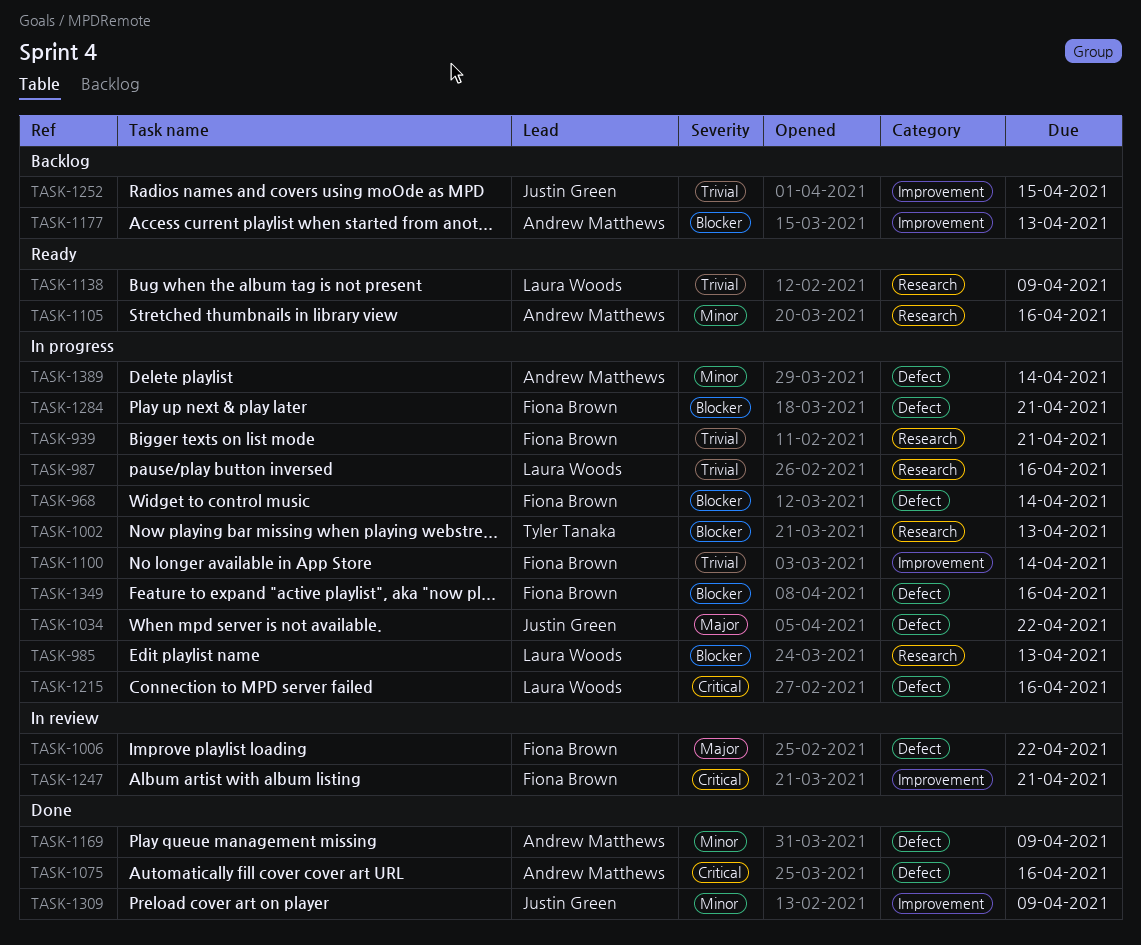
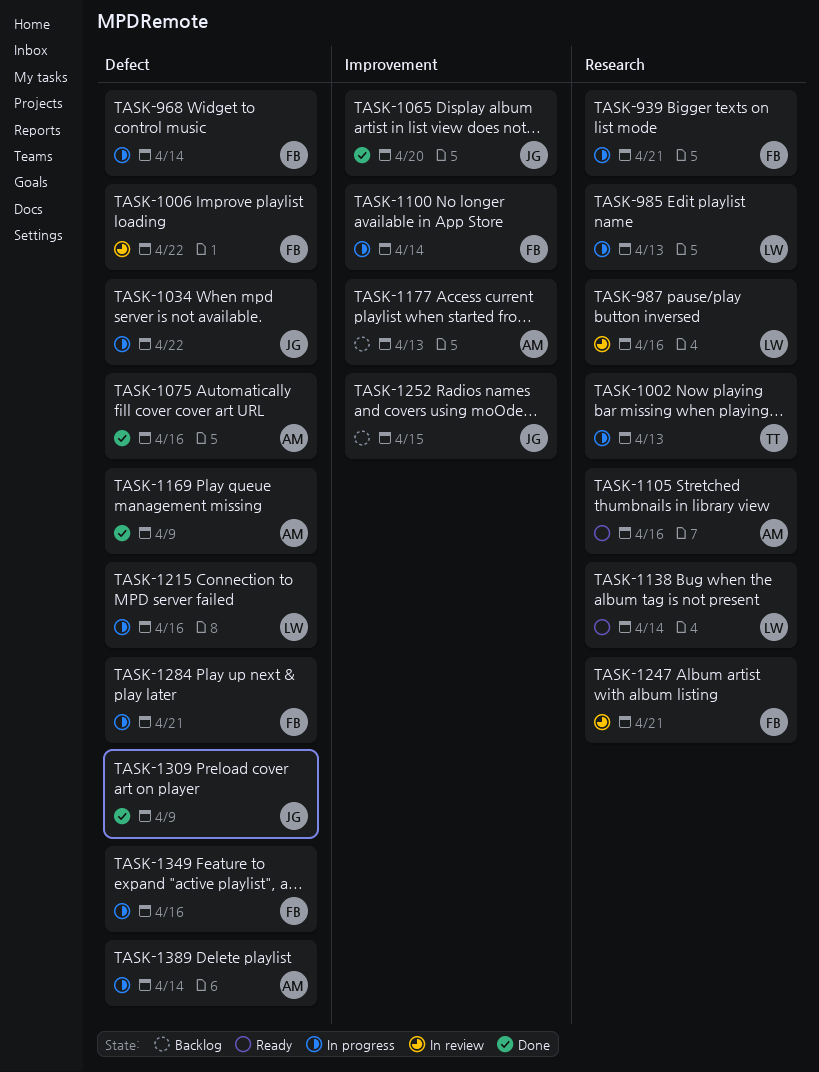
TASK-987, status: In progress -> In review
TASK-1065: none -> present
TASK-1138, due: Apr 9 -> Apr 14
TASK-1247, label: Improvement -> Research
TASK-1309, label: Improvement -> Defect

